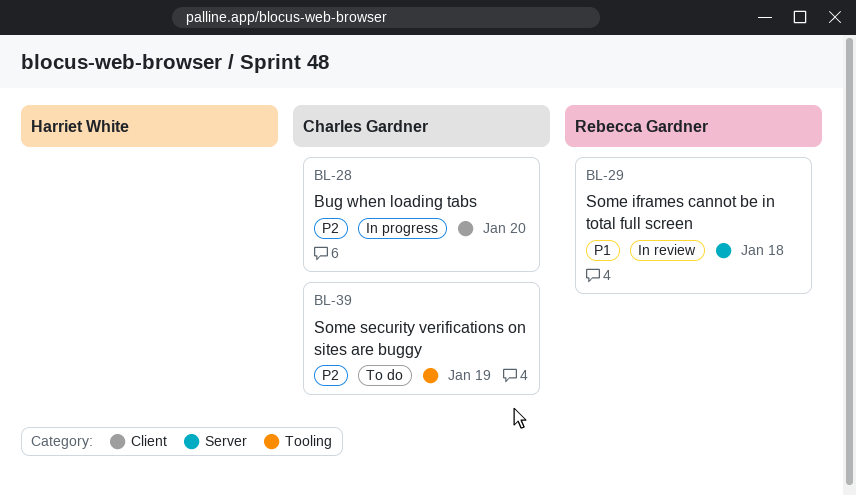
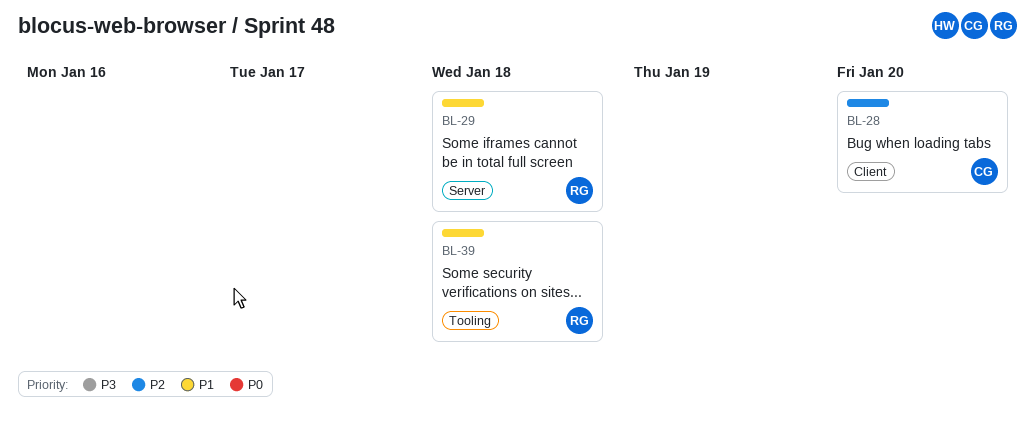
BL-39, owner: Charles Gardner -> Rebecca Gardner
BL-39, priority: P2 -> P1
BL-39, due: Jan 19 -> Jan 18

